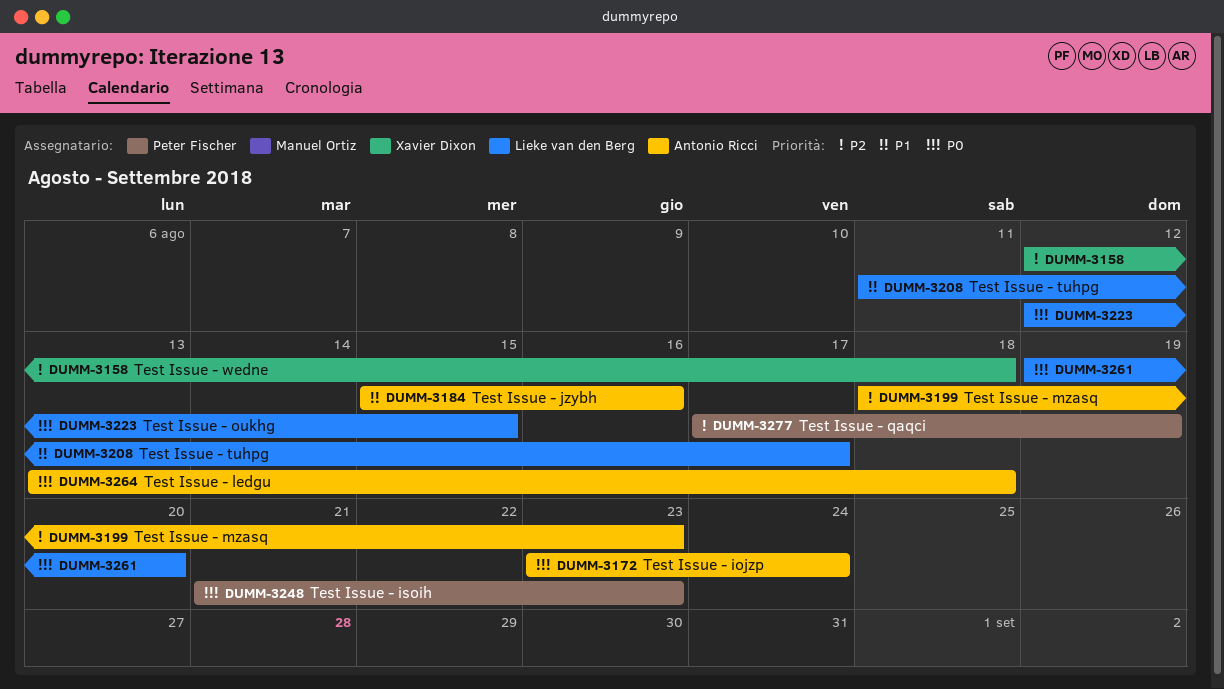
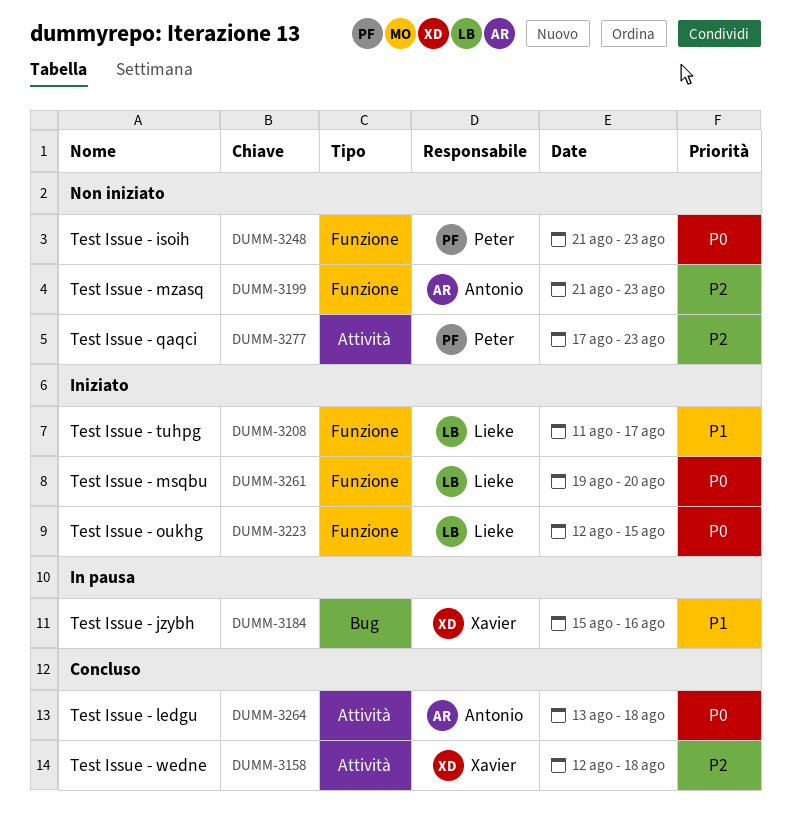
DUMM-3172: present -> none
DUMM-3184, owner: Antonio Ricci -> Xavier Dixon
DUMM-3199, start: Aug 18 -> Aug 21
DUMM-3277, due: Aug 19 -> Aug 23

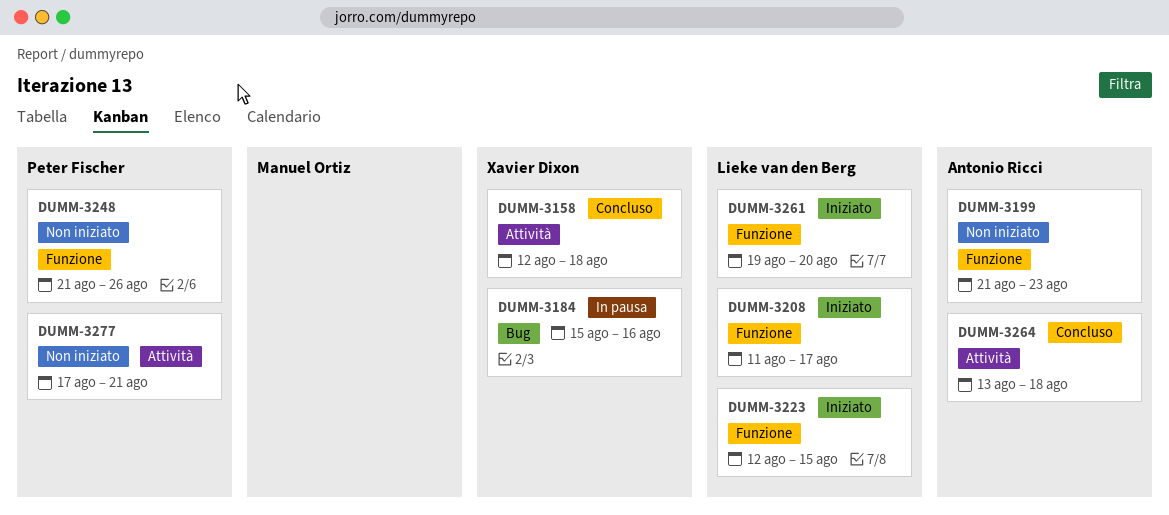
DUMM-3248, due: Aug 23 -> Aug 26
DUMM-3277, due: Aug 23 -> Aug 21

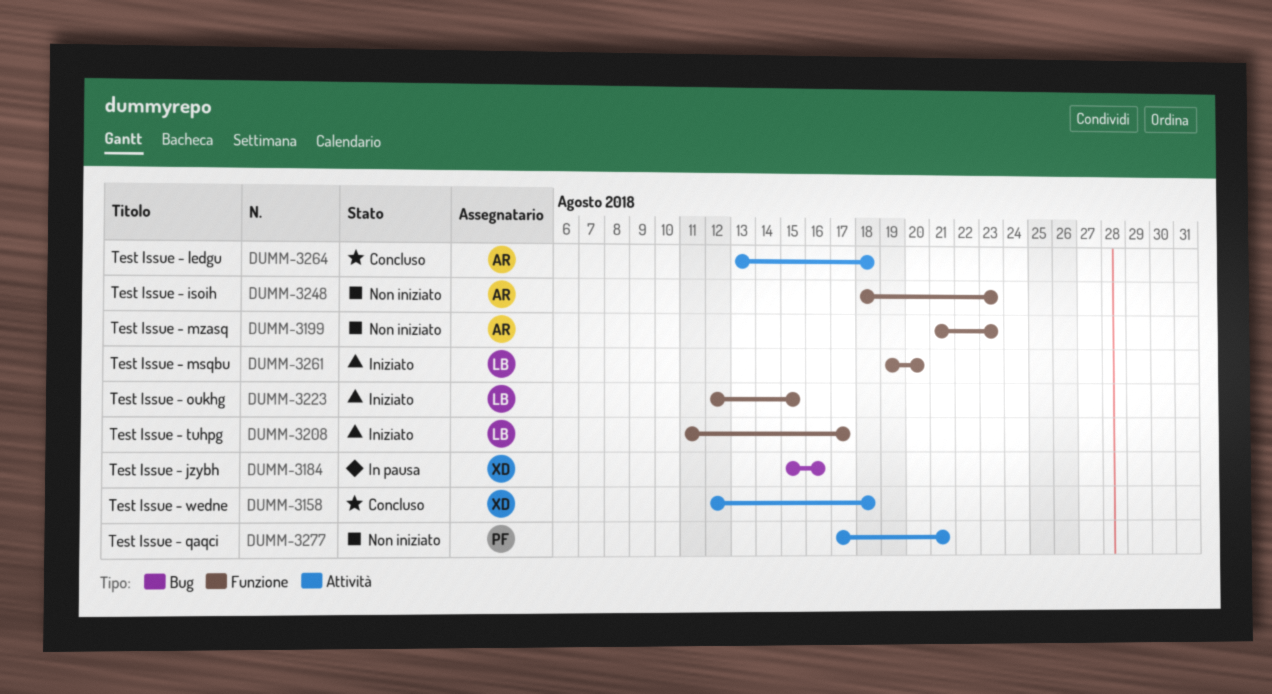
DUMM-3248, owner: Peter Fischer -> Antonio Ricci
DUMM-3248, start: Aug 21 -> Aug 18
DUMM-3248, due: Aug 26 -> Aug 23

